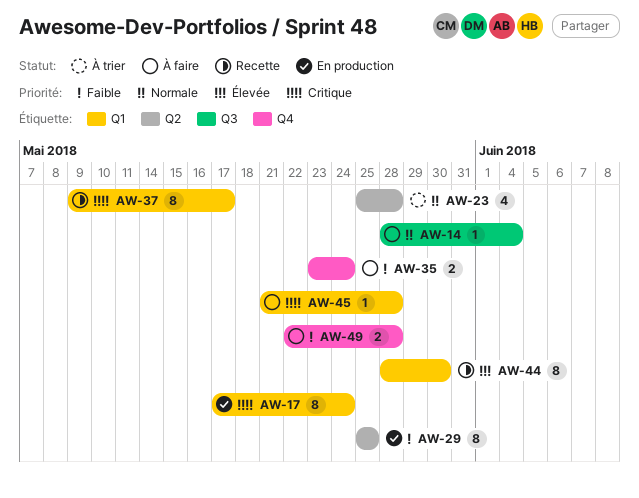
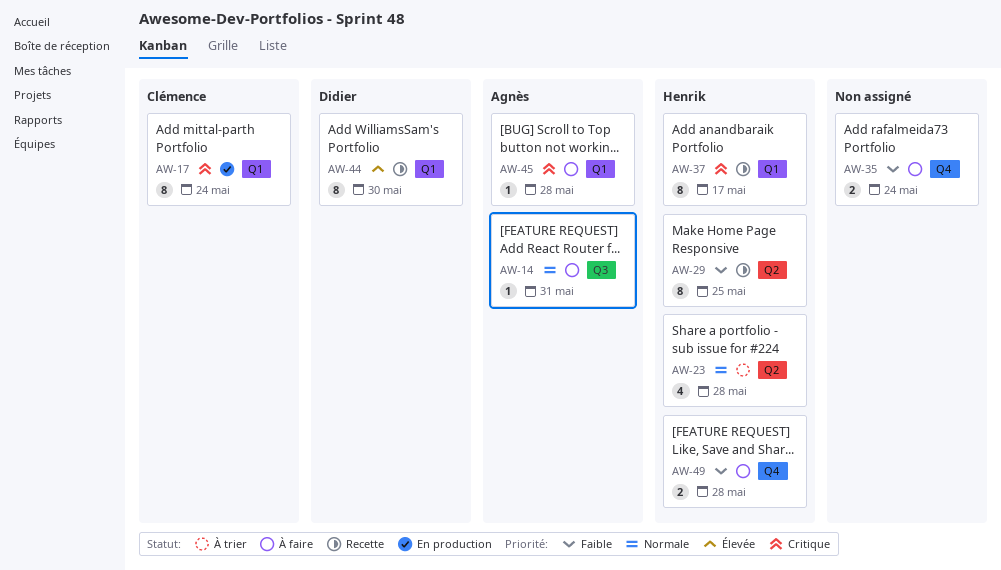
AW-14, due: Jun 4 -> May 31
AW-29, status: En production -> Recette

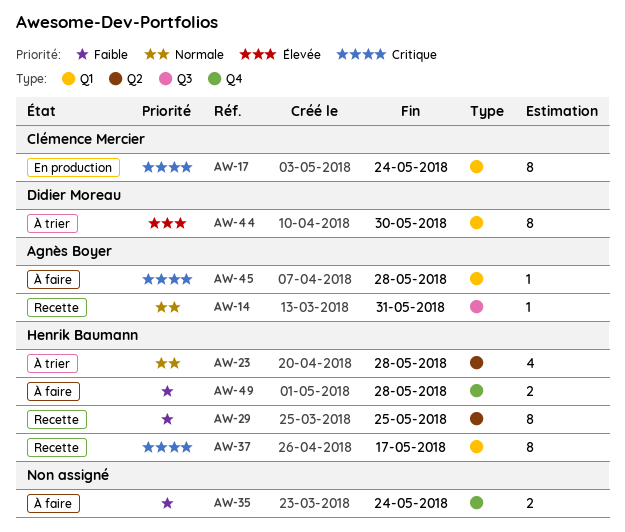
AW-14, status: À faire -> Recette
AW-44, status: Recette -> À trier

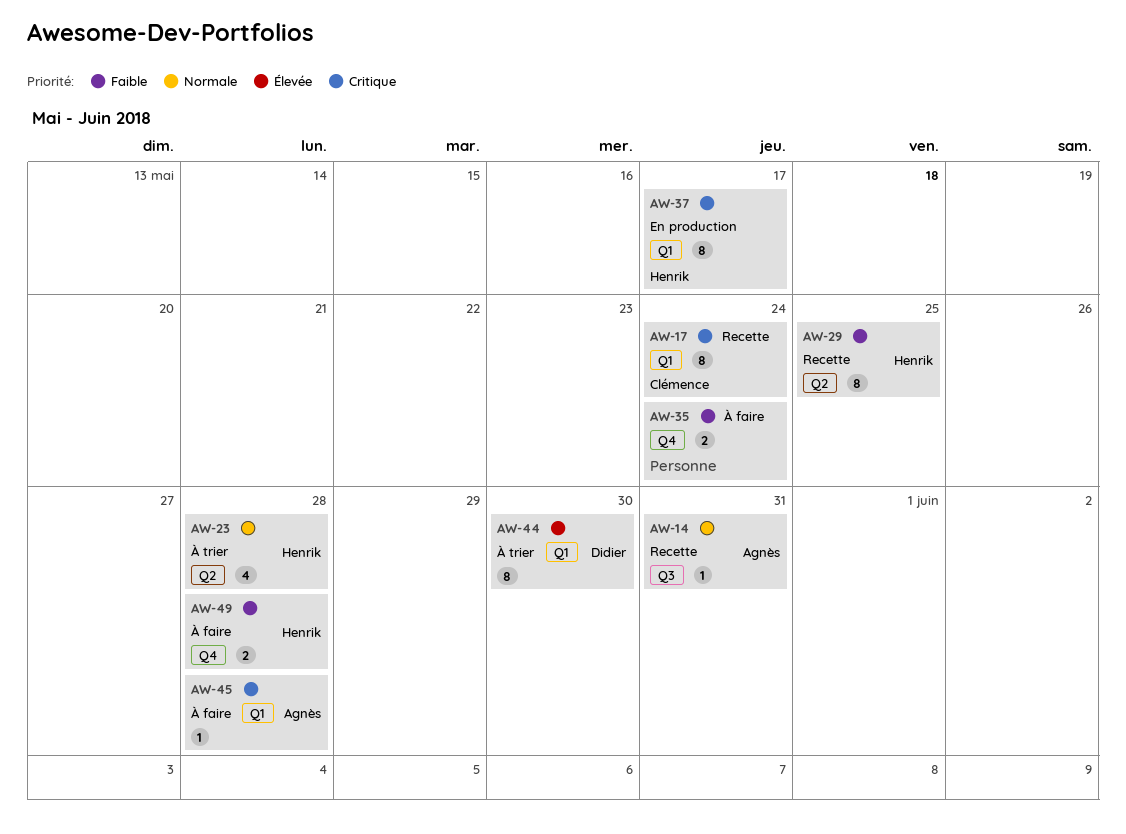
AW-17, status: En production -> Recette
AW-37, status: Recette -> En production

